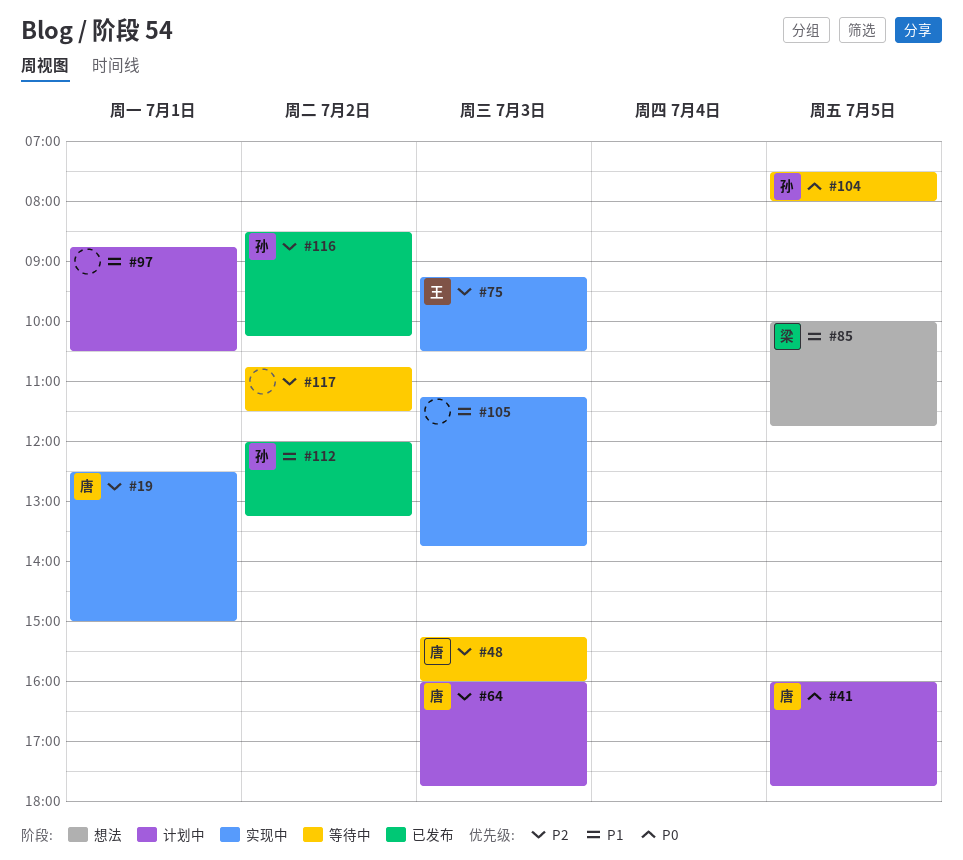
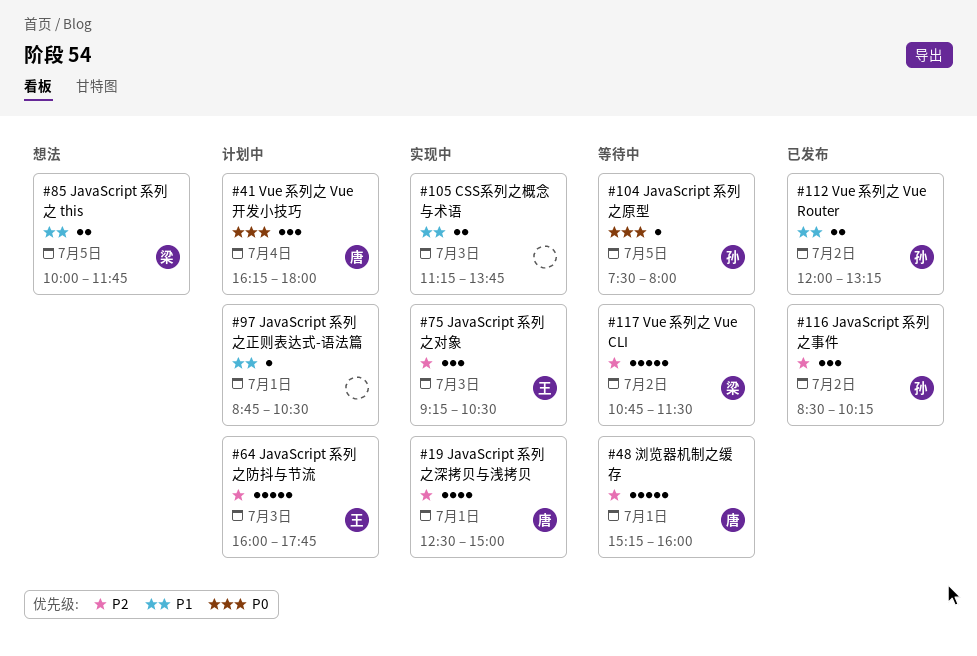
#41, day: Jul 5 -> Jul 4
#41, begins: 16:00 -> 16:15
#41, ends: 17:45 -> 18:00
#48, day: Jul 3 -> Jul 1
#64, owner: 唐 -> 王
#117, owner: none -> 梁

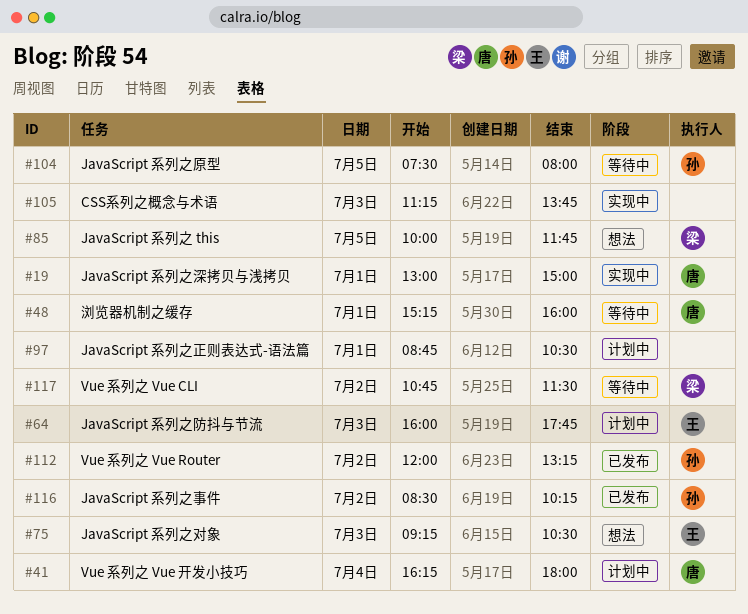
#19, begins: 12:30 -> 13:00
#75, status: 实现中 -> 想法

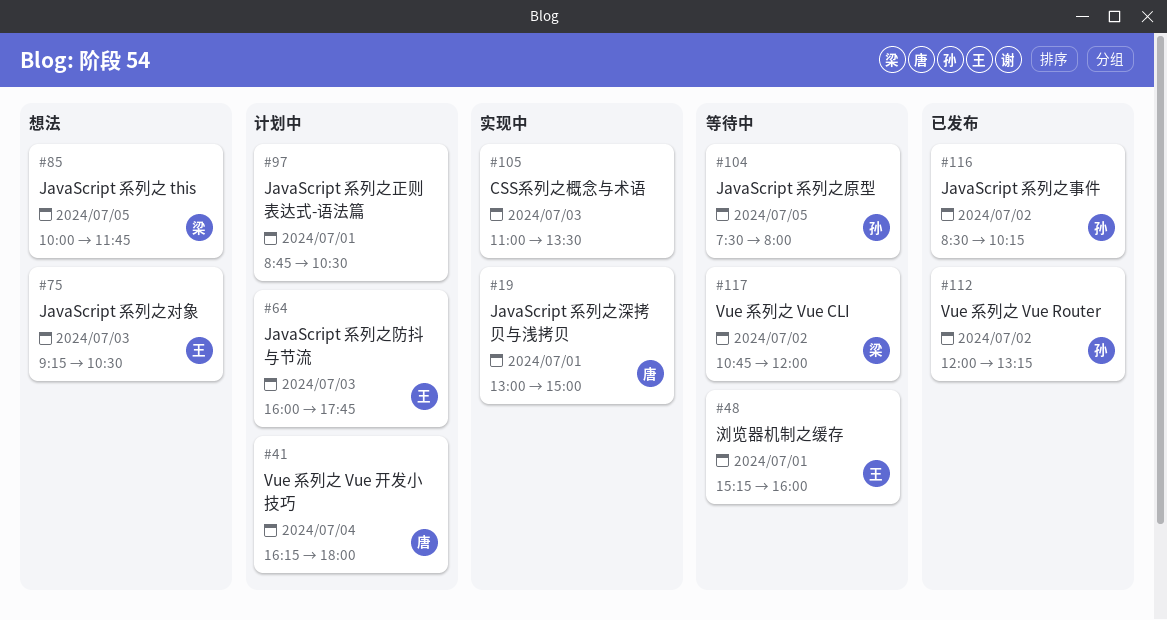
#48, owner: 唐 -> 王
#105, begins: 11:15 -> 11:00
#105, ends: 13:45 -> 13:30
#117, ends: 11:30 -> 12:00

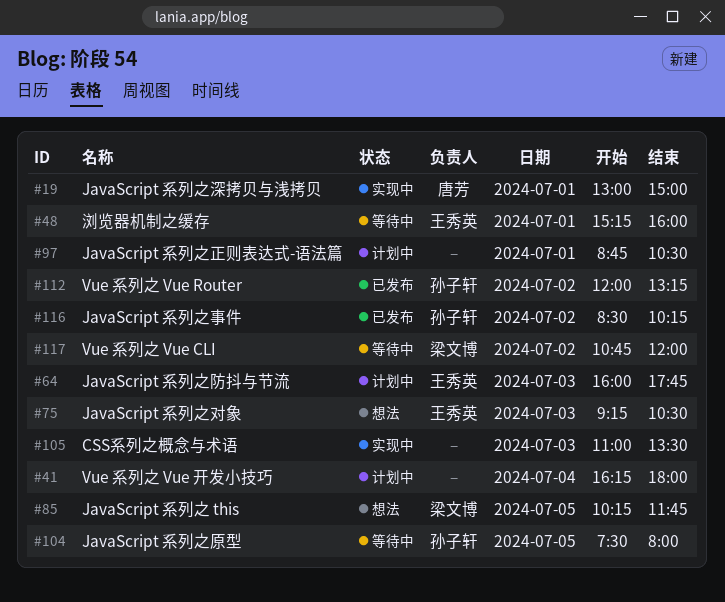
#41, owner: 唐芳 -> none
#85, begins: 10:00 -> 10:15

